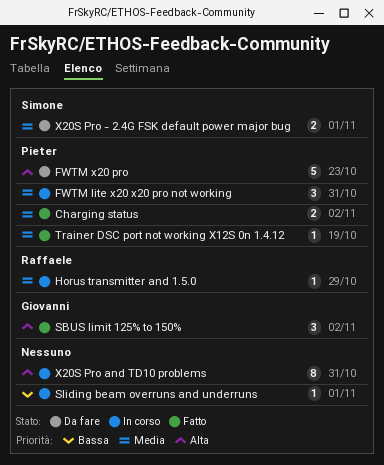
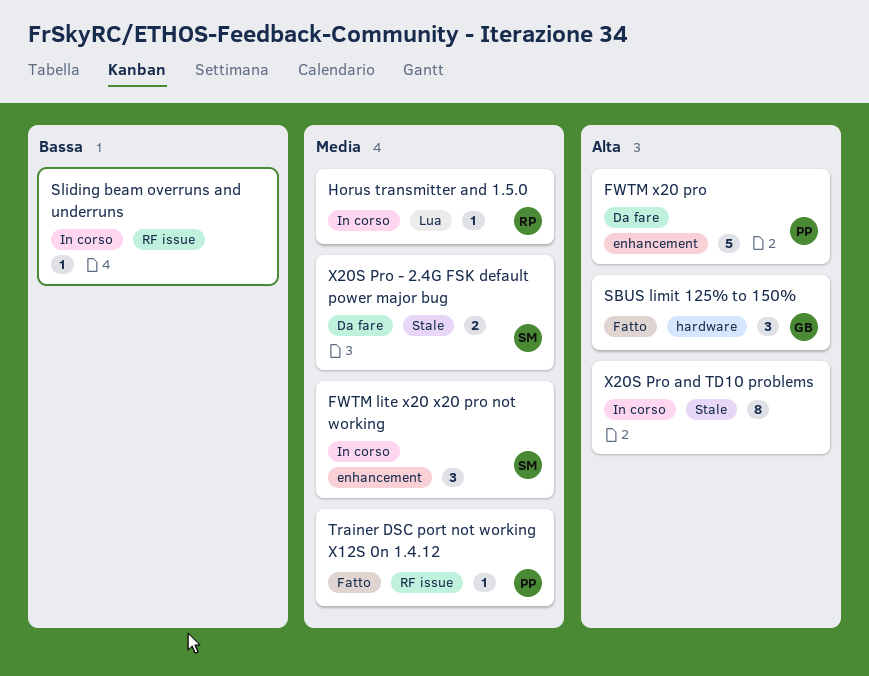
Charging status: present -> none
FWTM lite x20 x20 pro not working, owner: Pieter -> Simone

